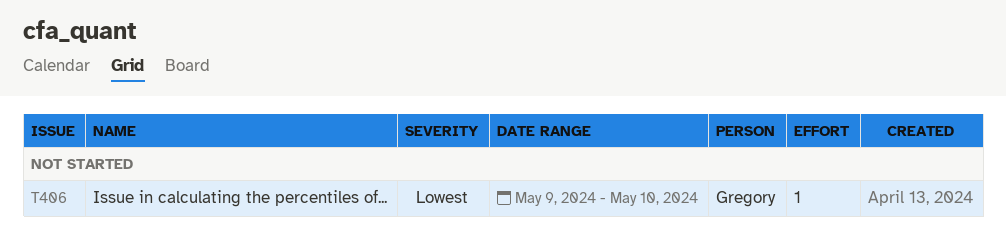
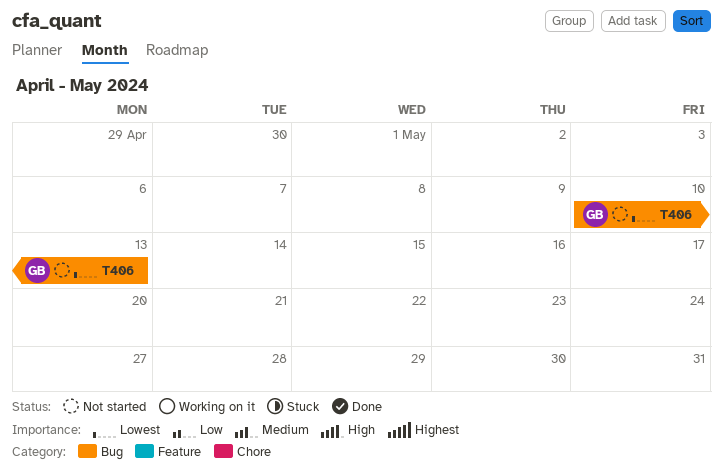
T406, start: May 9 -> May 10
T406, due: May 10 -> May 13

